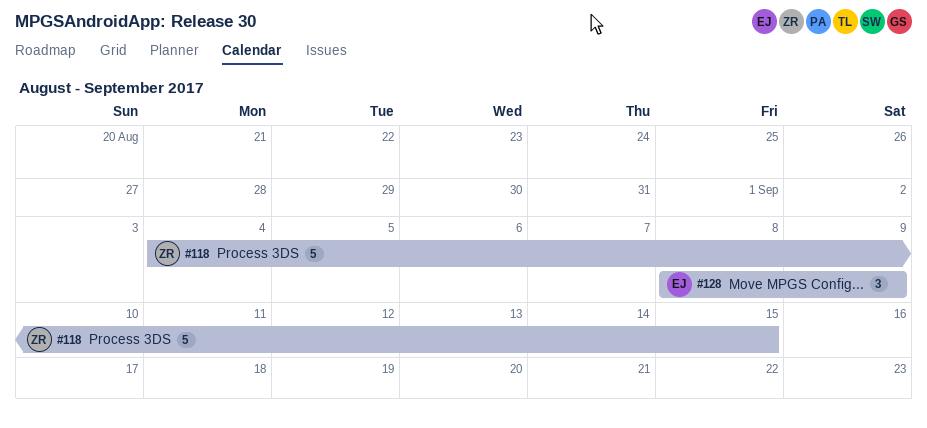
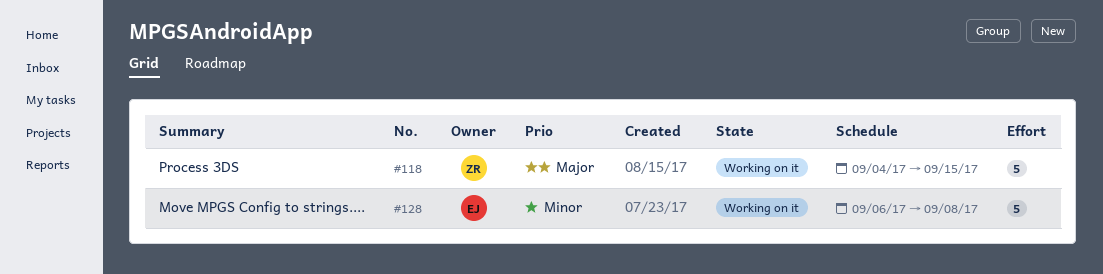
#128, estimate: 3 -> 5
#128, start: Sep 8 -> Sep 6
#128, due: Sep 9 -> Sep 8

